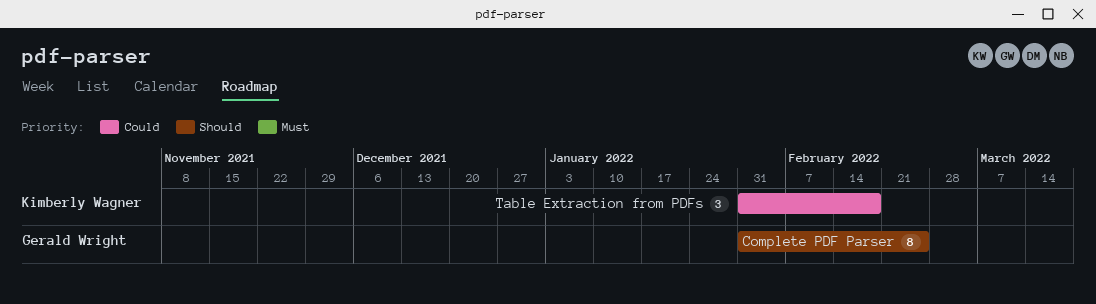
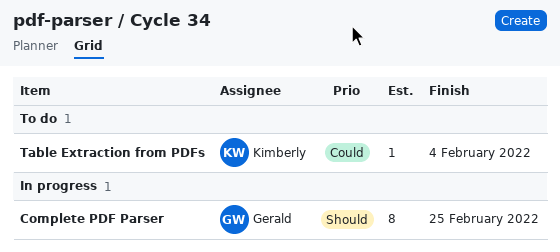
Table Extraction from PDFs, estimate: 3 -> 1
Table Extraction from PDFs, due: Feb 18 -> Feb 4

